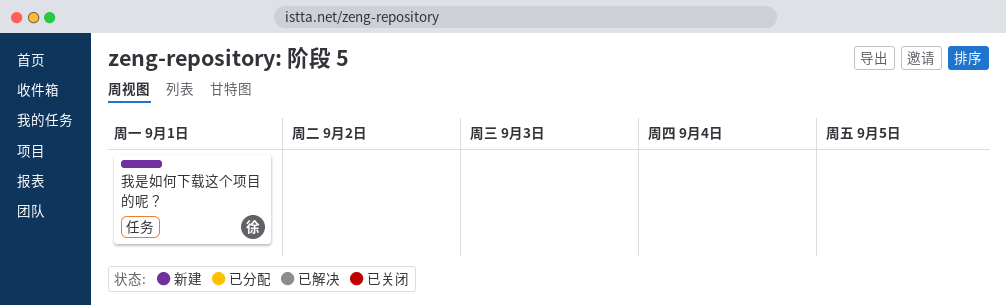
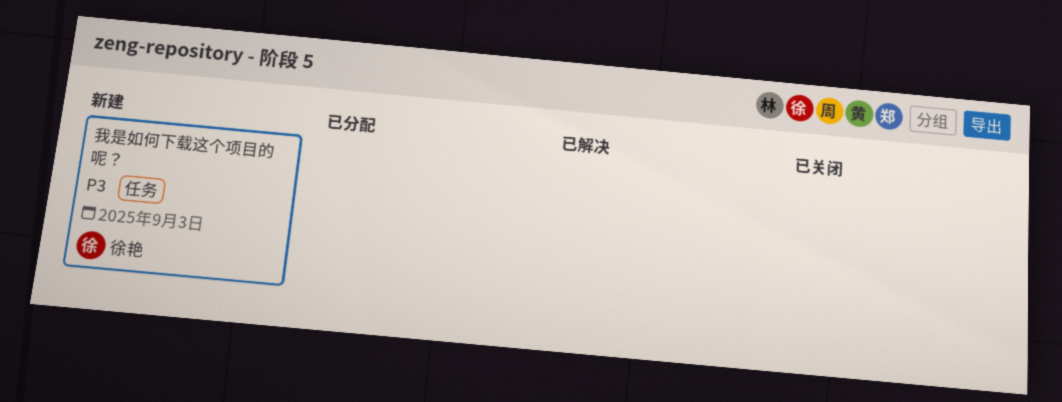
我是如何下载这个项目的呢？, due: Sep 1 -> Sep 3

